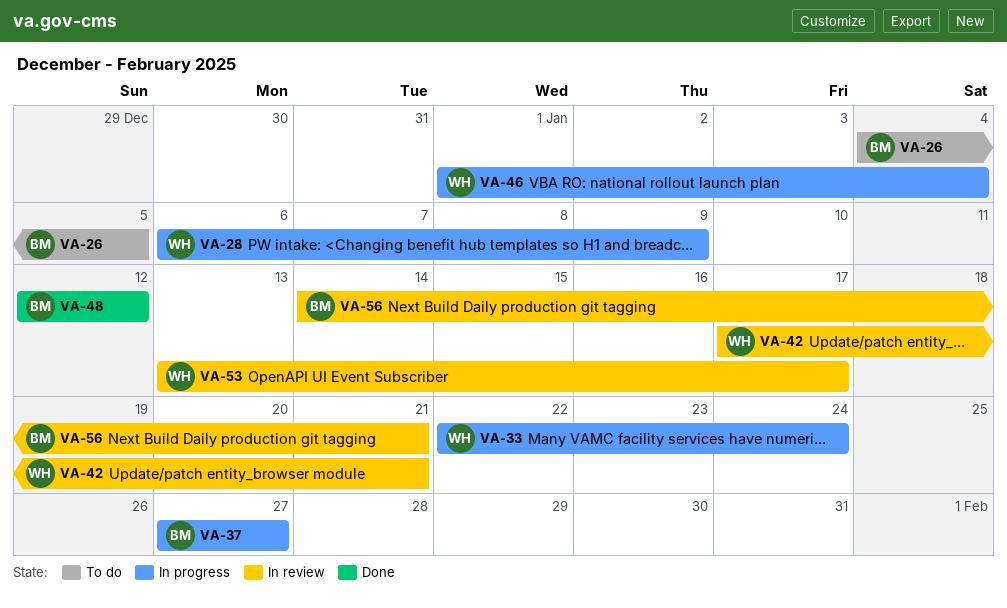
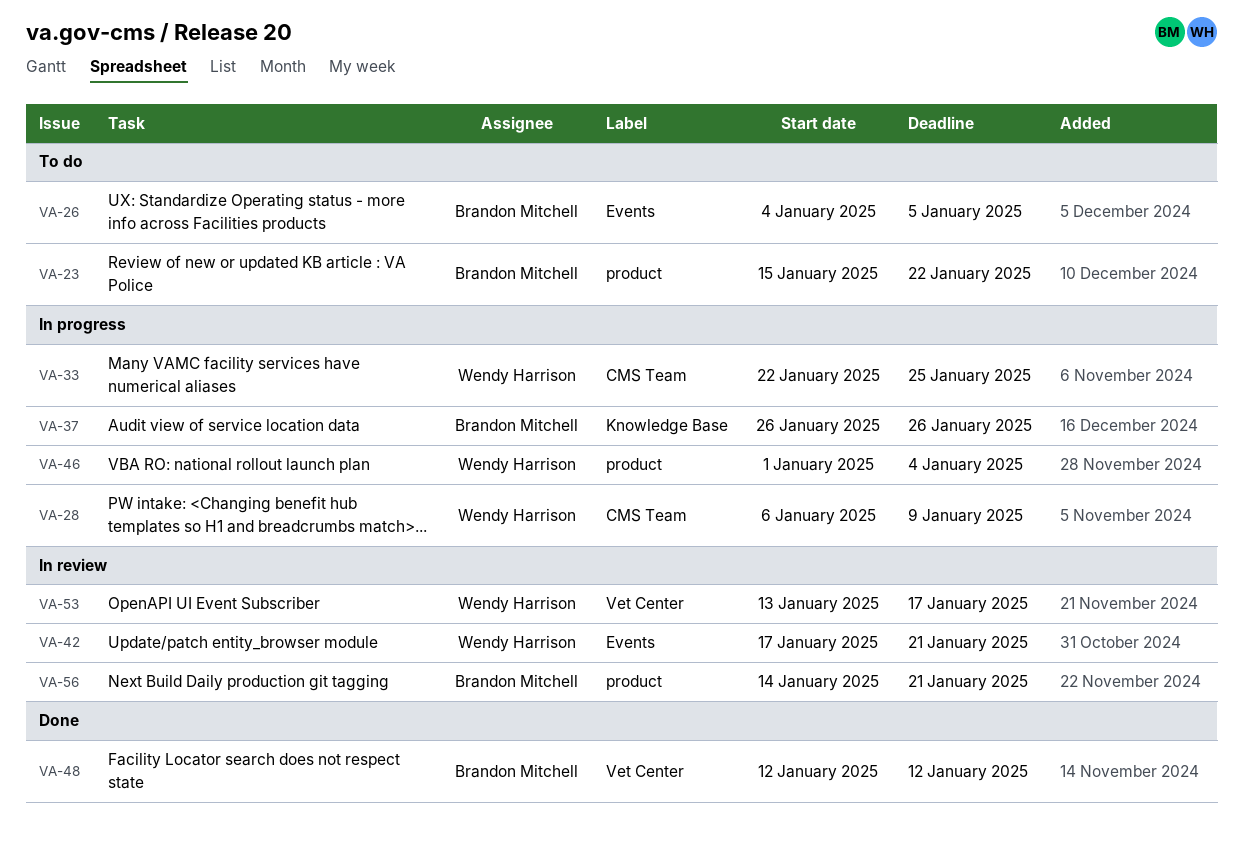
VA-23: none -> present
VA-33, due: Jan 24 -> Jan 25
VA-37, start: Jan 27 -> Jan 26
VA-37, due: Jan 27 -> Jan 26

